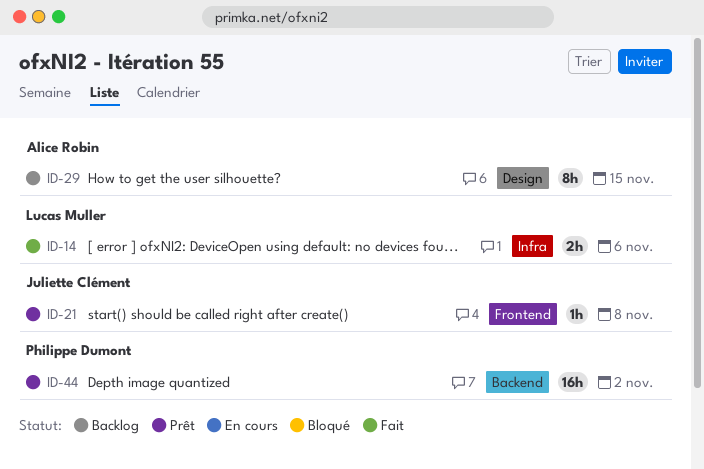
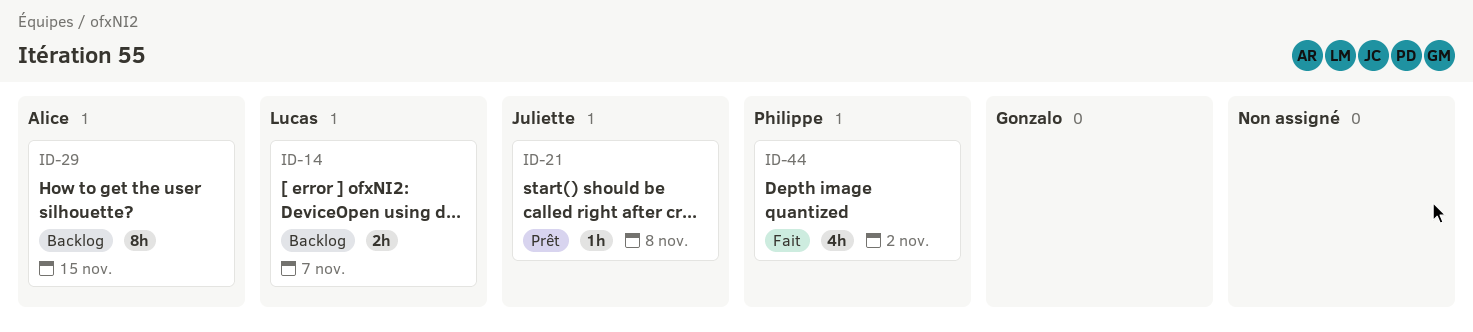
ID-14, status: Fait -> Backlog
ID-14, due: Nov 6 -> Nov 7
ID-44, status: Prêt -> Fait
ID-44, estimate: 16h -> 4h

